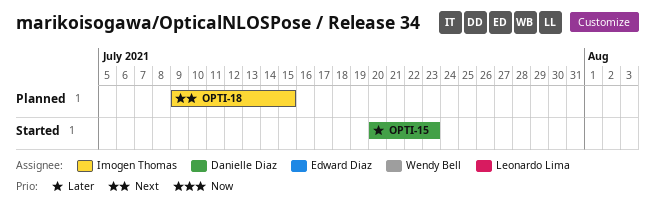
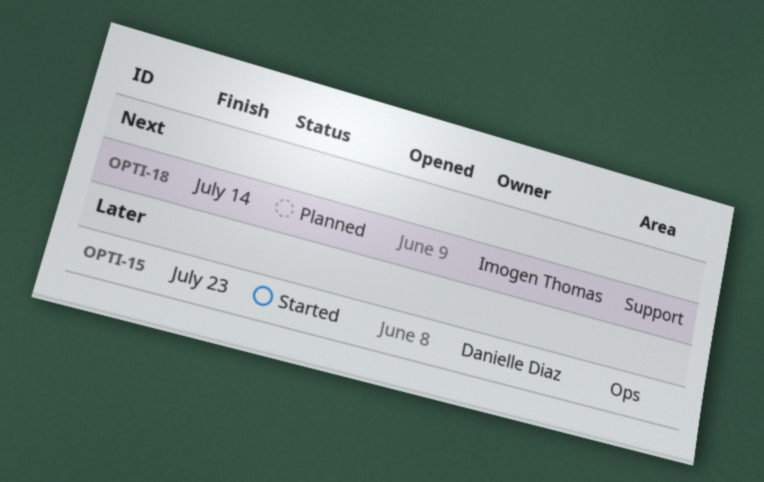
OPTI-18, due: Jul 15 -> Jul 14

